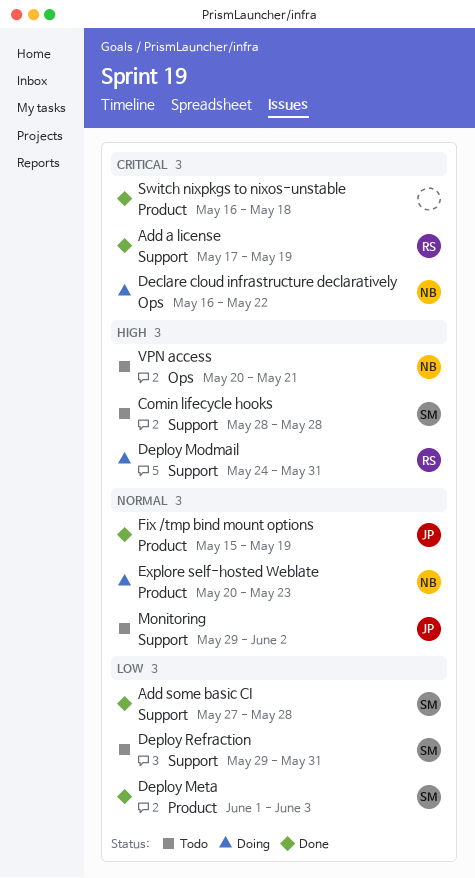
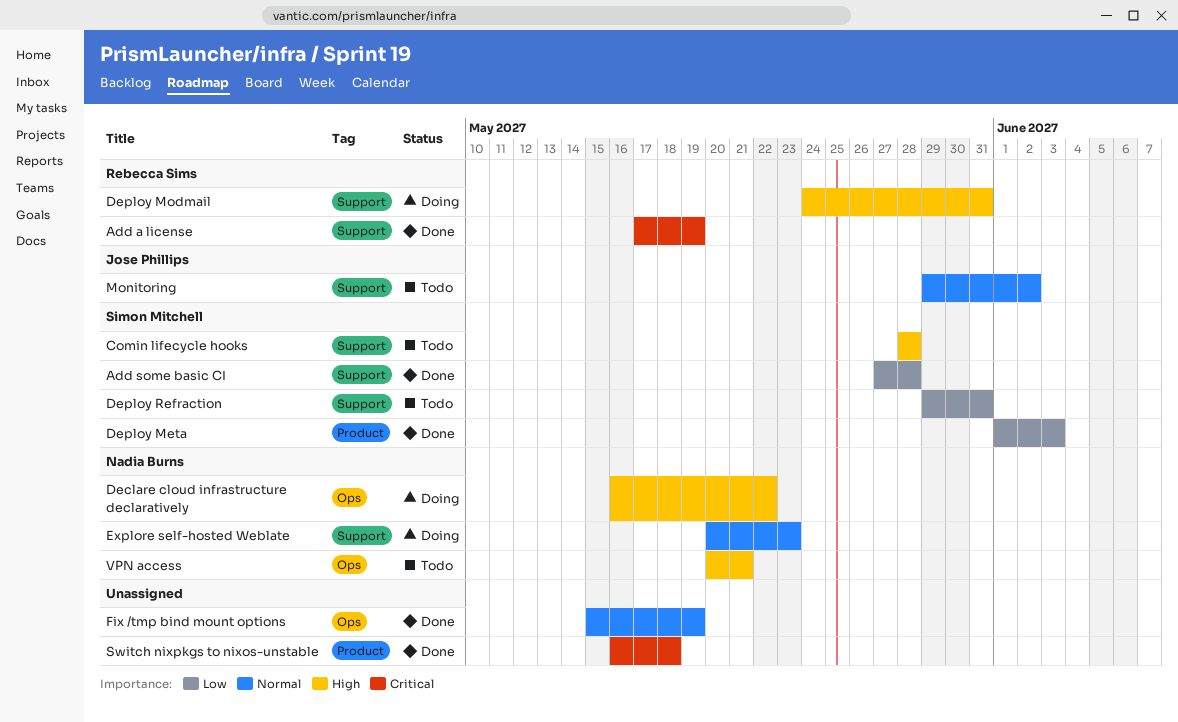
Declare cloud infrastructure declaratively, priority: Critical -> High
Explore self-hosted Weblate, label: Product -> Support
Fix /tmp bind mount options, owner: Jose Phillips -> none
Fix /tmp bind mount options, label: Product -> Ops

